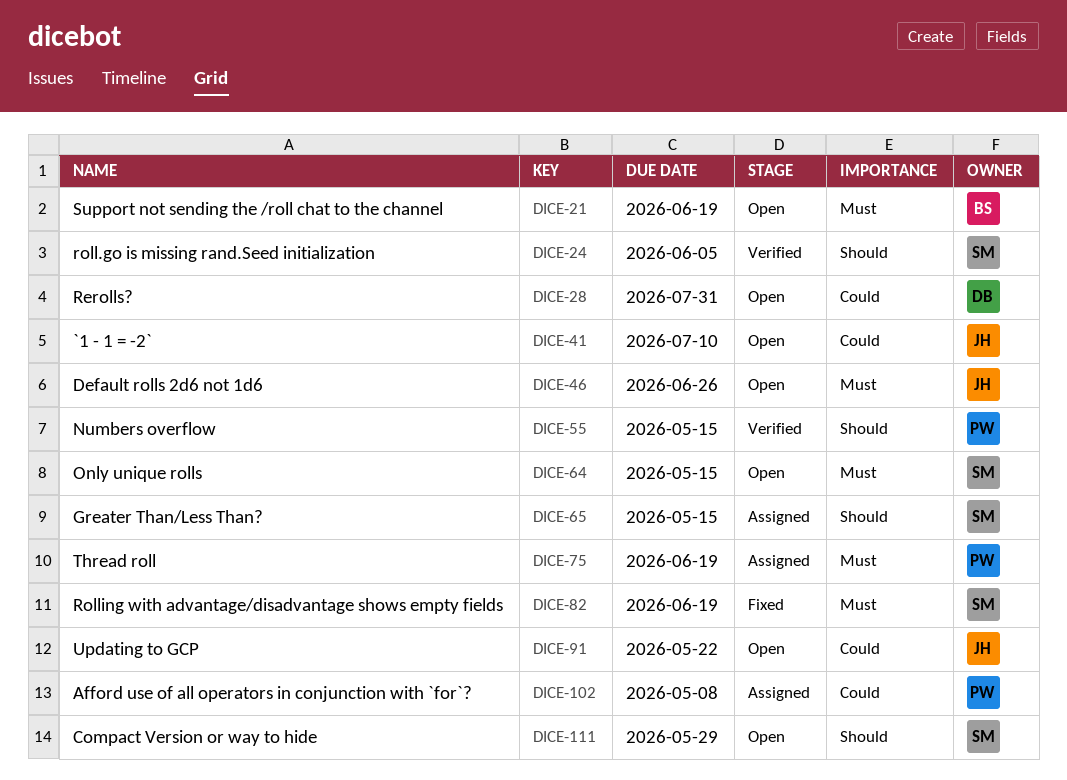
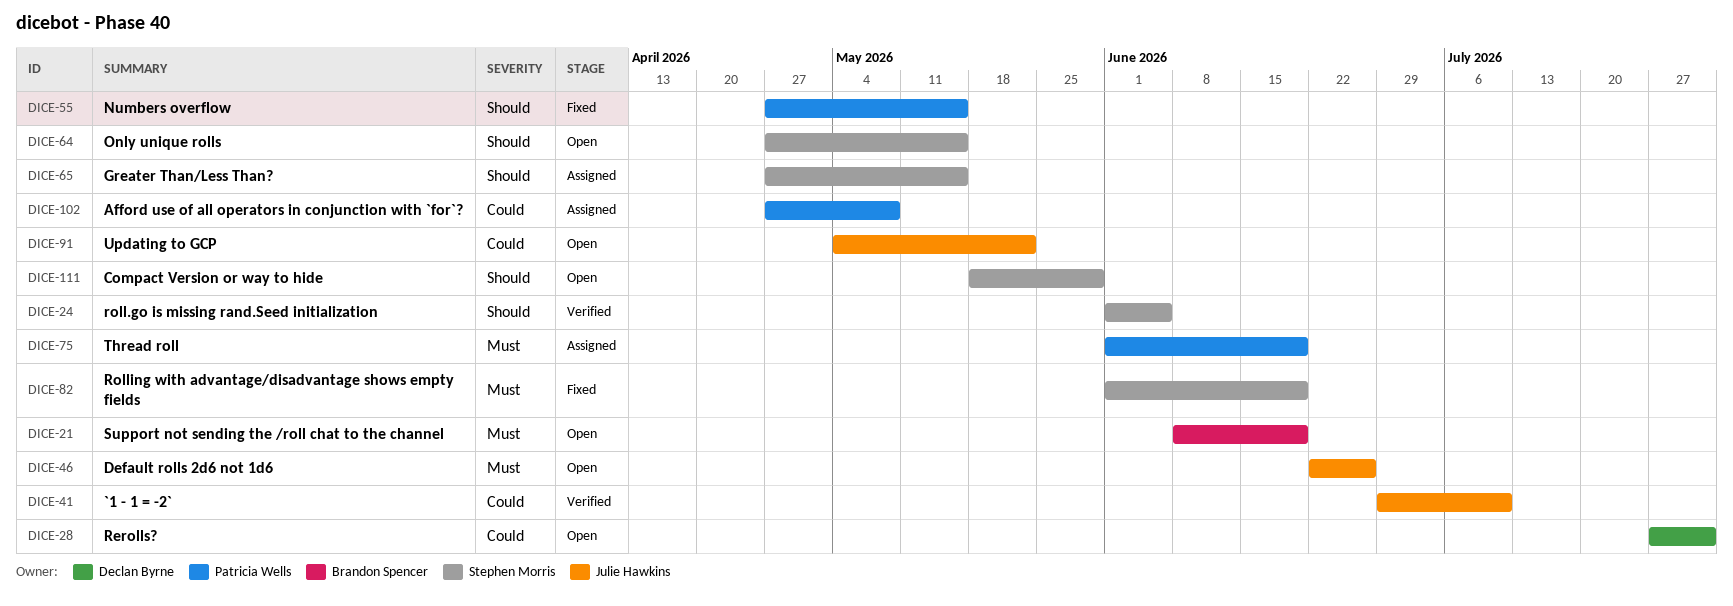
DICE-41, status: Open -> Verified
DICE-55, status: Verified -> Fixed
DICE-64, priority: Must -> Should

